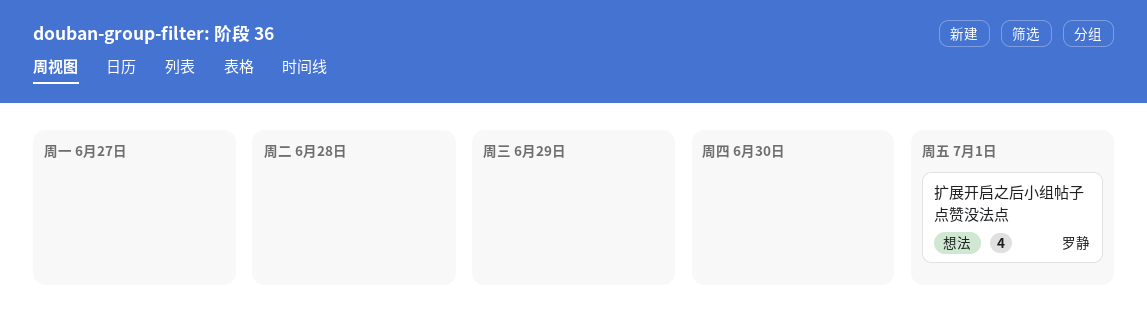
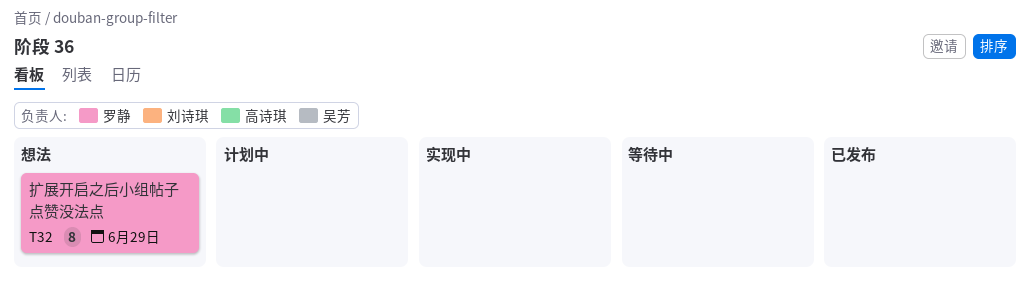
扩展开启之后小组帖子点赞没法点, estimate: 4 -> 8
扩展开启之后小组帖子点赞没法点, due: Jul 1 -> Jun 29

